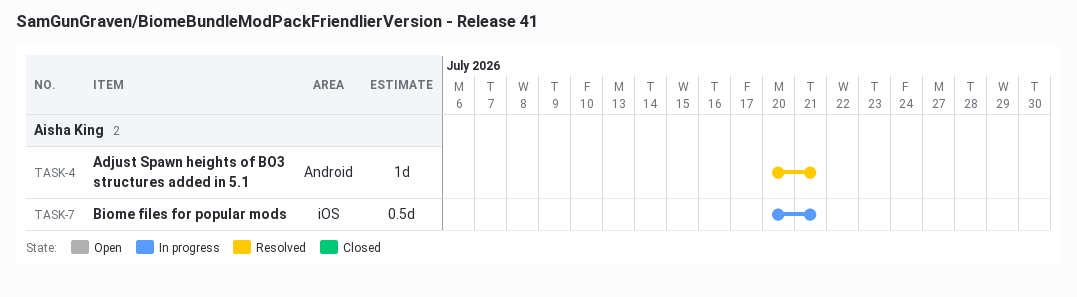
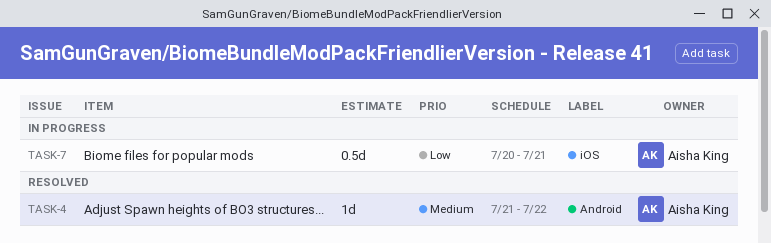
TASK-4, start: Jul 20 -> Jul 21
TASK-4, due: Jul 21 -> Jul 22

